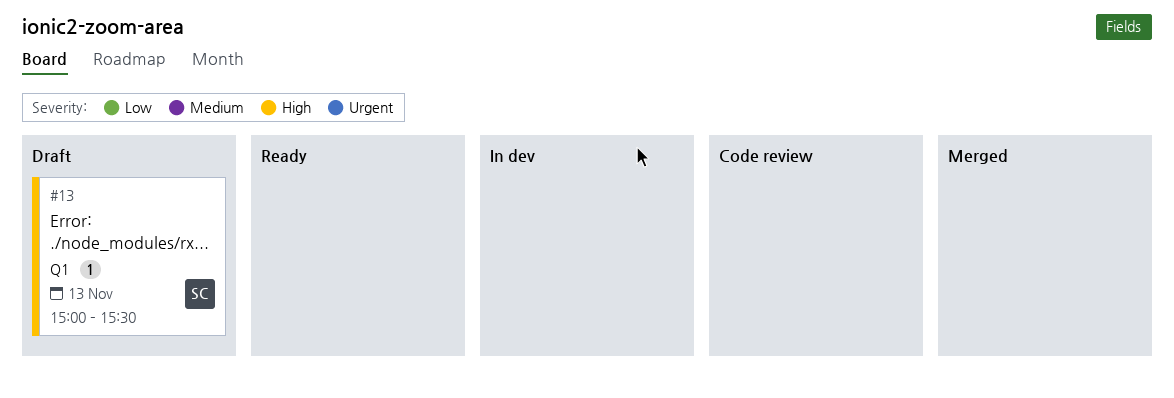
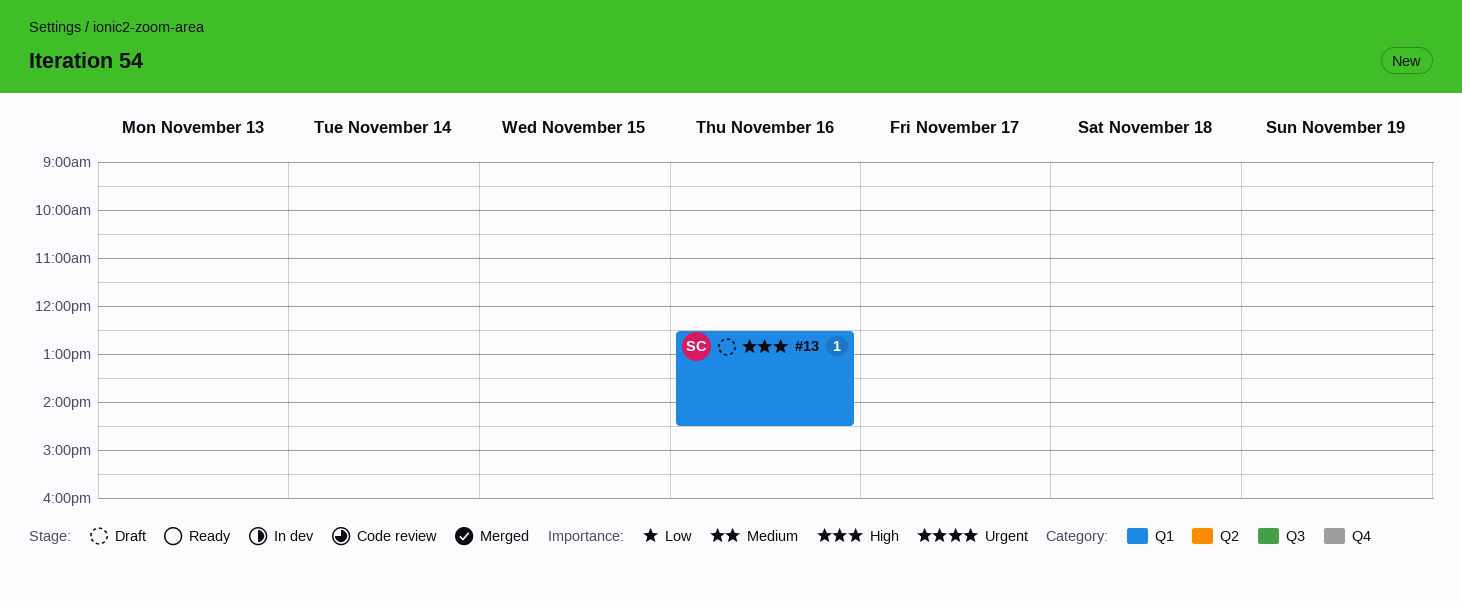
#13, day: Nov 13 -> Nov 16
#13, begins: 15:00 -> 12:30
#13, ends: 15:30 -> 14:30

